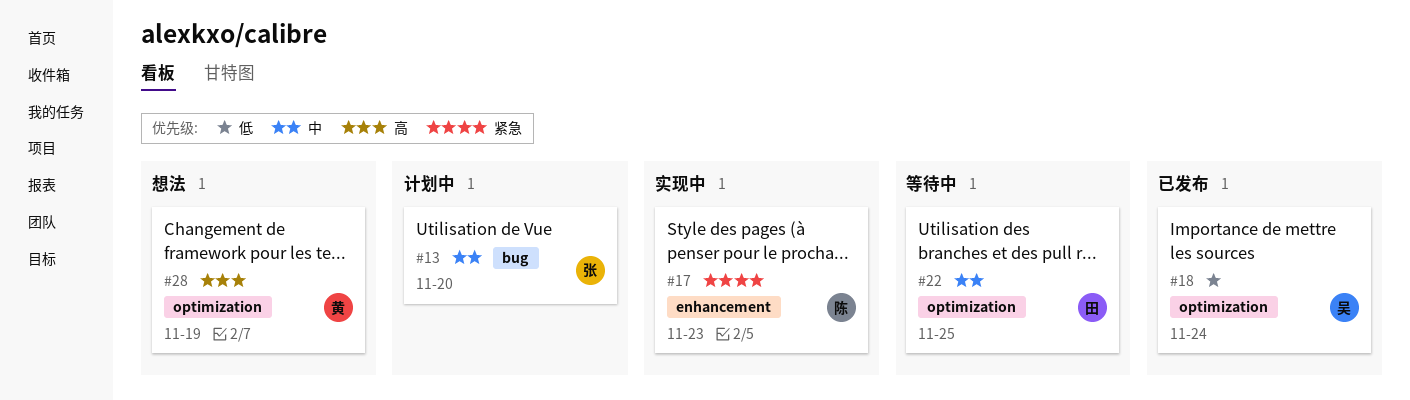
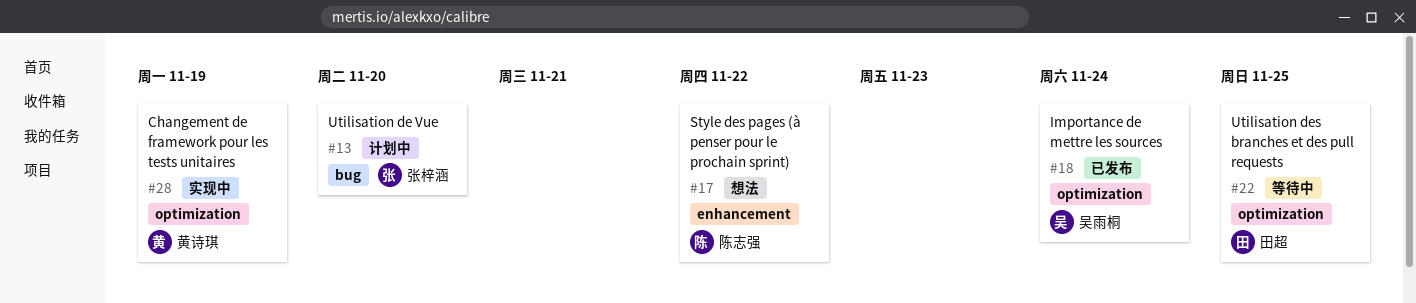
#17, status: 实现中 -> 想法
#17, due: Nov 23 -> Nov 22
#28, status: 想法 -> 实现中

